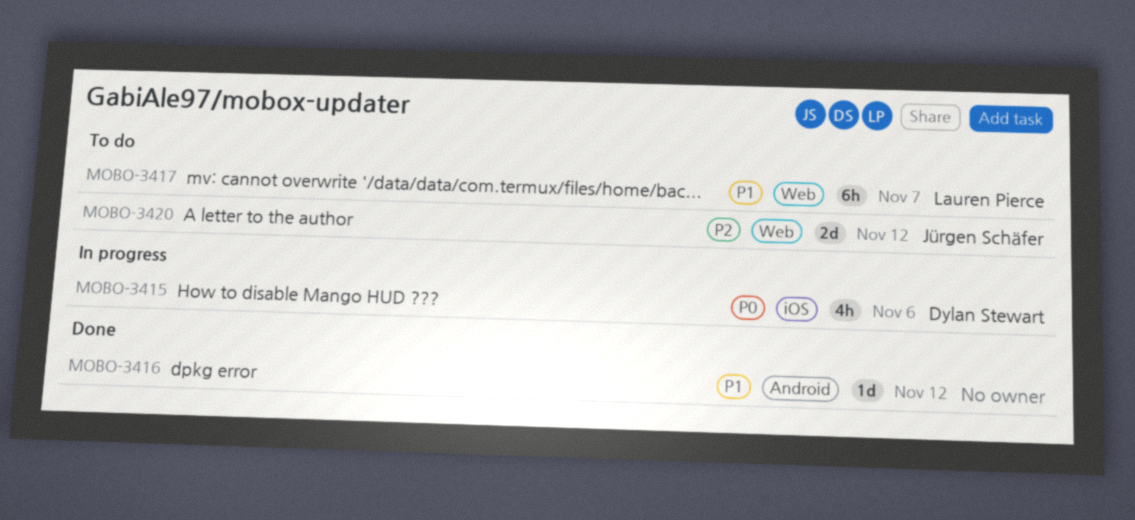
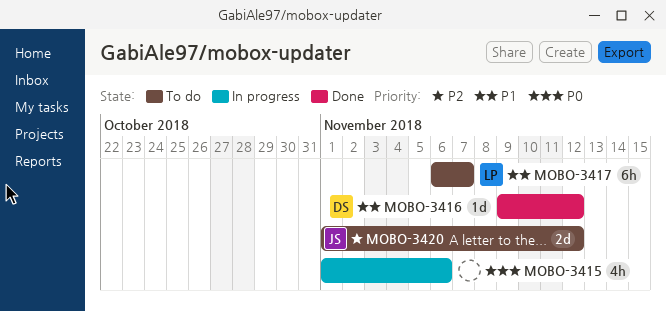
MOBO-3415, owner: Dylan Stewart -> none
MOBO-3416, owner: none -> Dylan Stewart

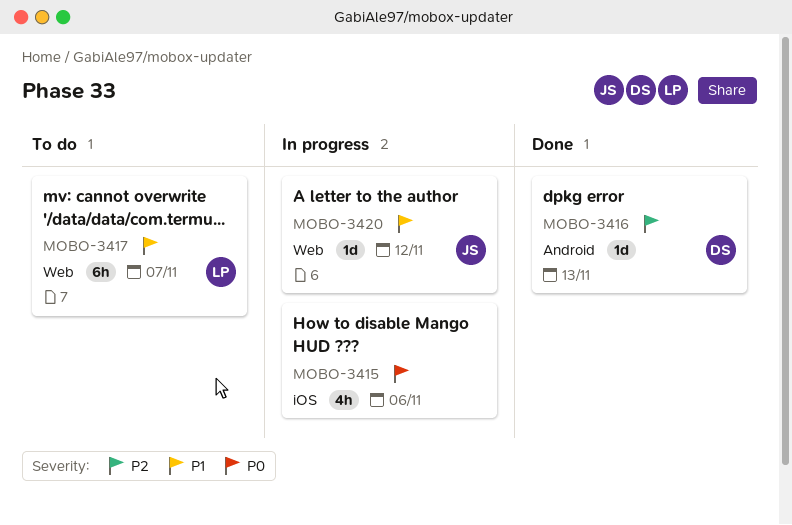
MOBO-3416, priority: P1 -> P2
MOBO-3416, due: Nov 12 -> Nov 13
MOBO-3420, status: To do -> In progress
MOBO-3420, priority: P2 -> P1
MOBO-3420, estimate: 2d -> 1d

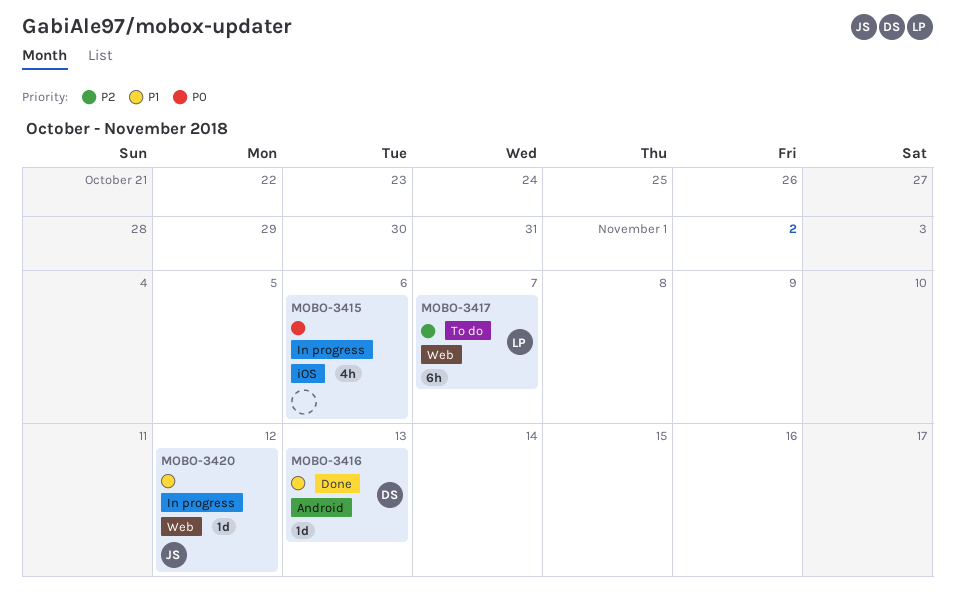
MOBO-3416, priority: P2 -> P1
MOBO-3417, priority: P1 -> P2

